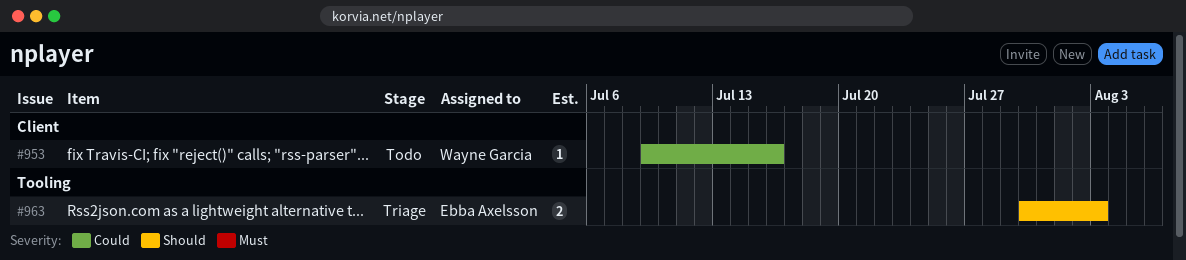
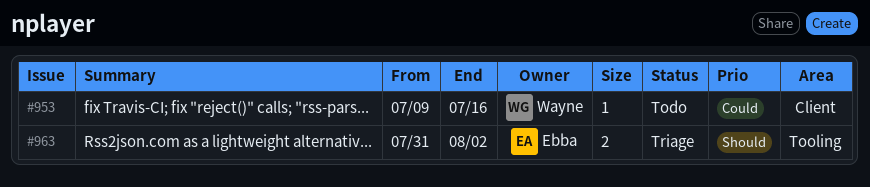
#963, start: Jul 30 -> Jul 31
#963, due: Aug 3 -> Aug 2

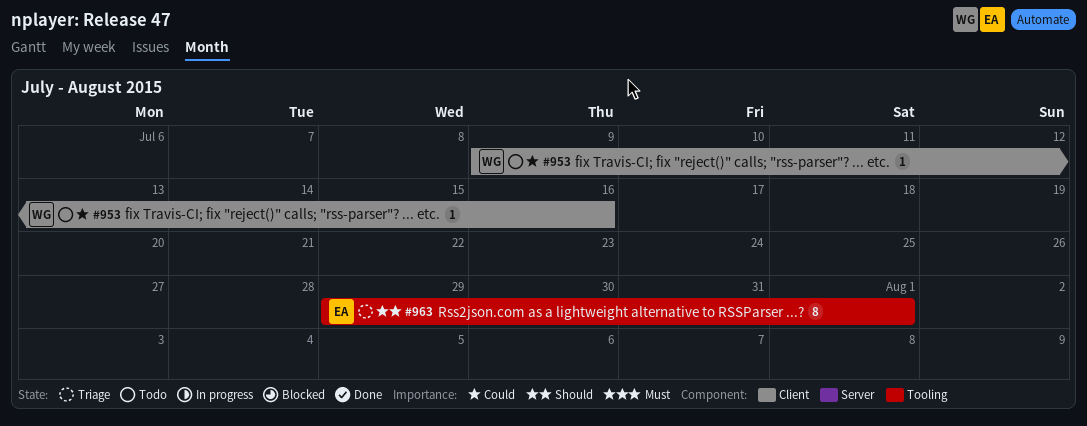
#963, estimate: 2 -> 8
#963, start: Jul 31 -> Jul 29
#963, due: Aug 2 -> Aug 1

